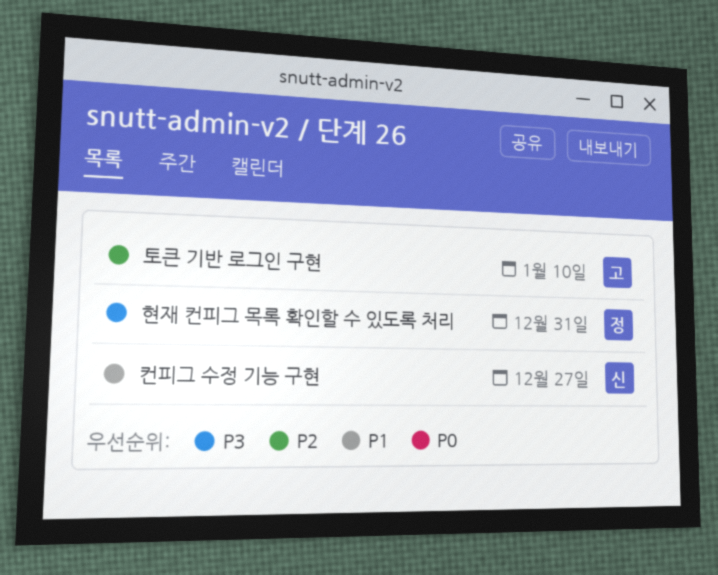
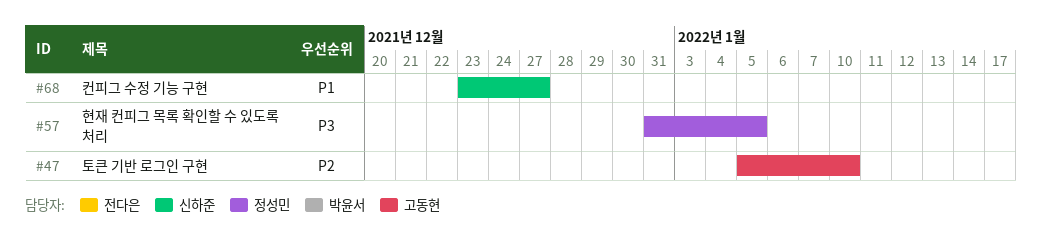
현재 컨피그 목록 확인할 수 있도록 처리, due: Dec 31 -> Jan 5

